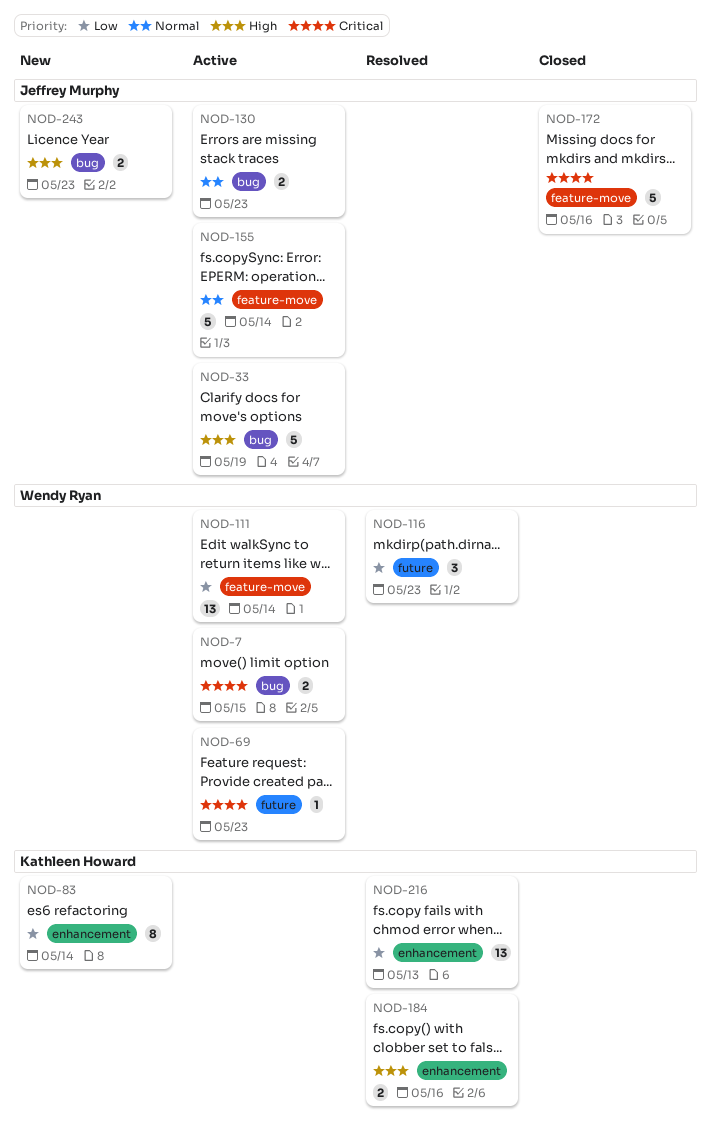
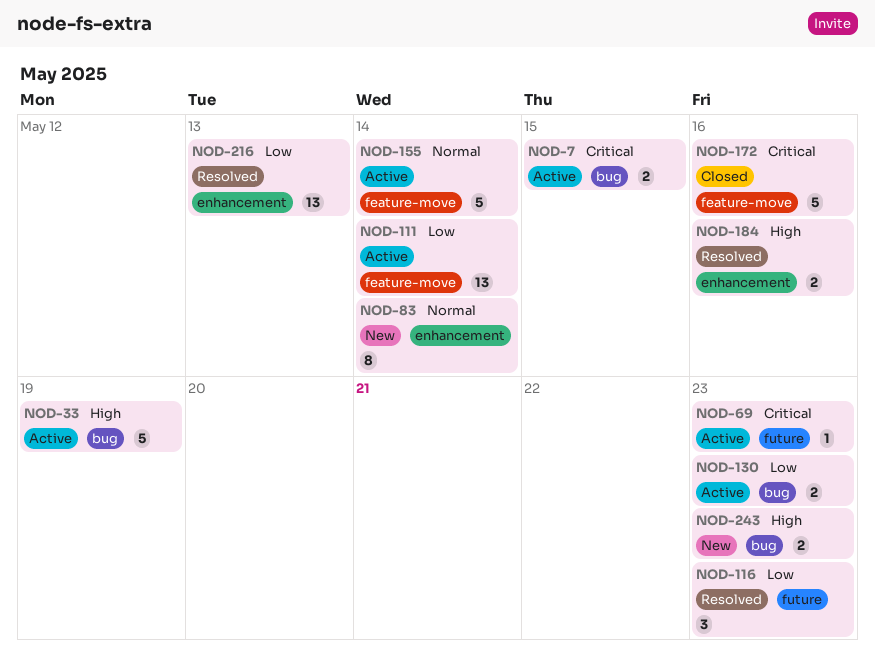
NOD-83, priority: Low -> Normal
NOD-130, priority: Normal -> Low

